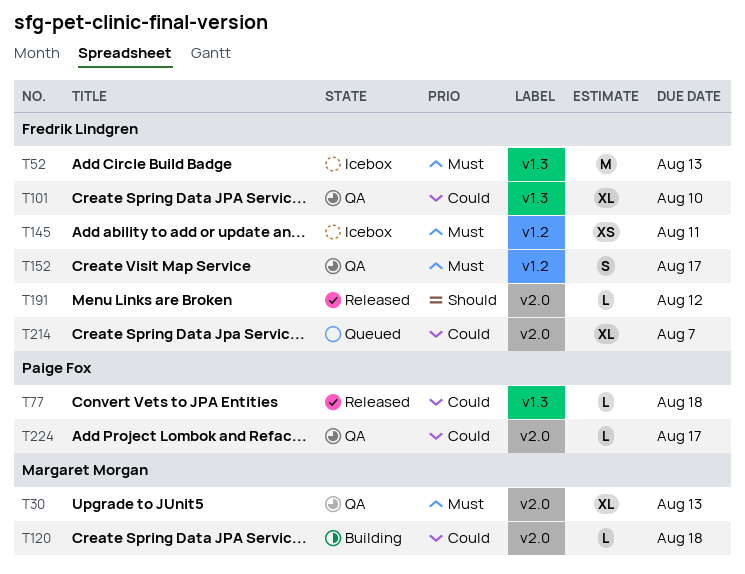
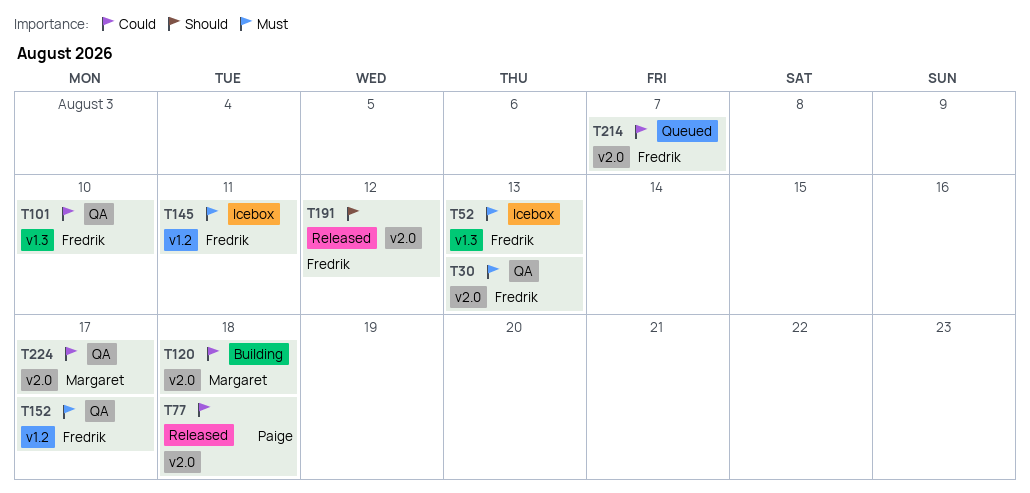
T30, owner: Margaret Morgan -> Fredrik Lindgren
T77, label: v1.3 -> v2.0
T224, owner: Paige Fox -> Margaret Morgan

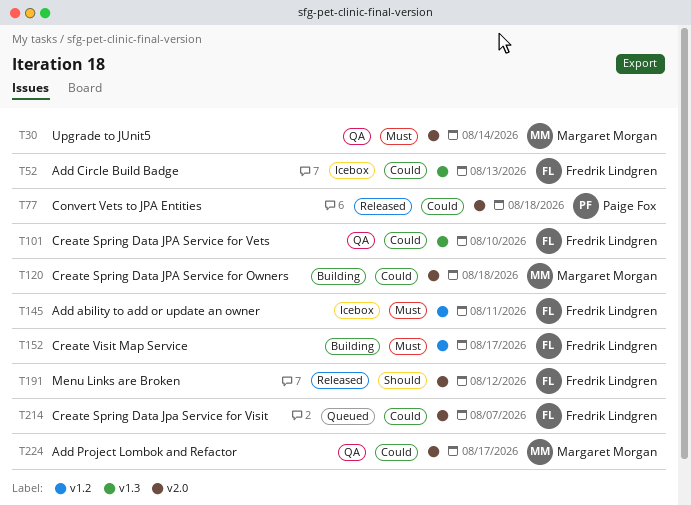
T30, owner: Fredrik Lindgren -> Margaret Morgan
T30, due: Aug 13 -> Aug 14
T52, priority: Must -> Could
T152, status: QA -> Building

